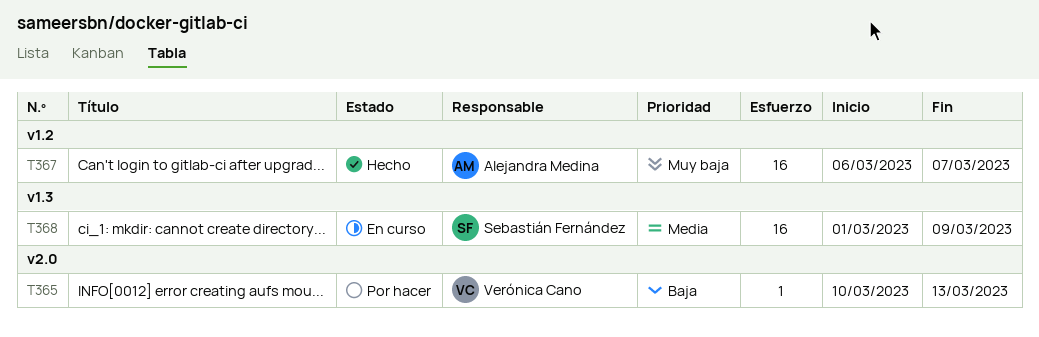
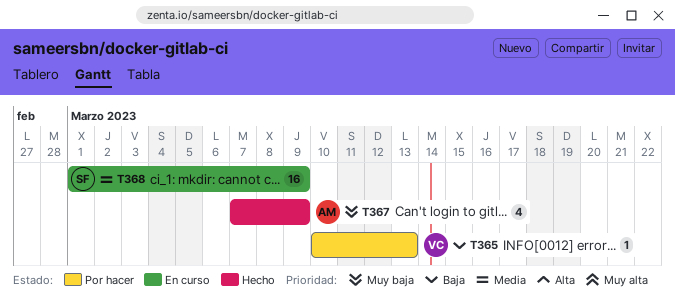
T367, estimate: 16 -> 4
T367, start: Mar 6 -> Mar 7
T367, due: Mar 7 -> Mar 9

